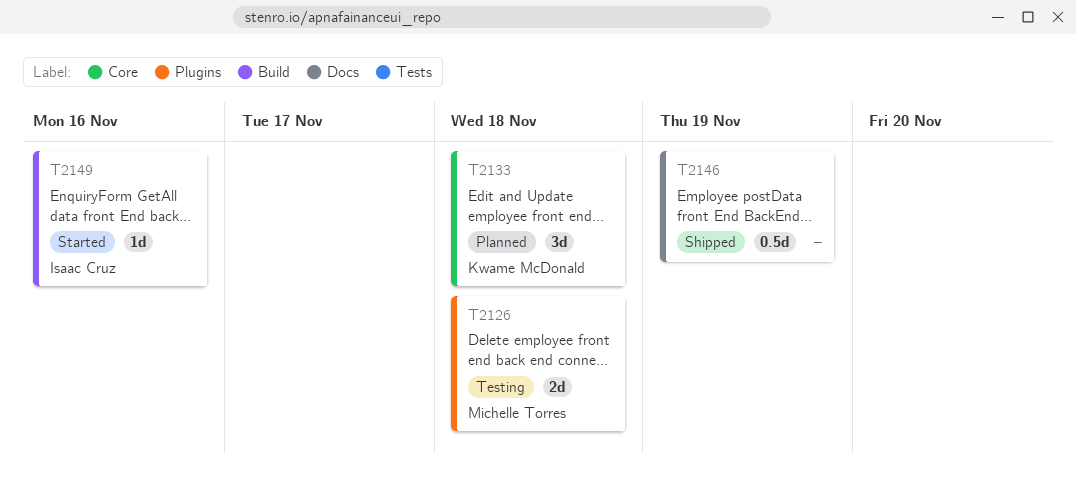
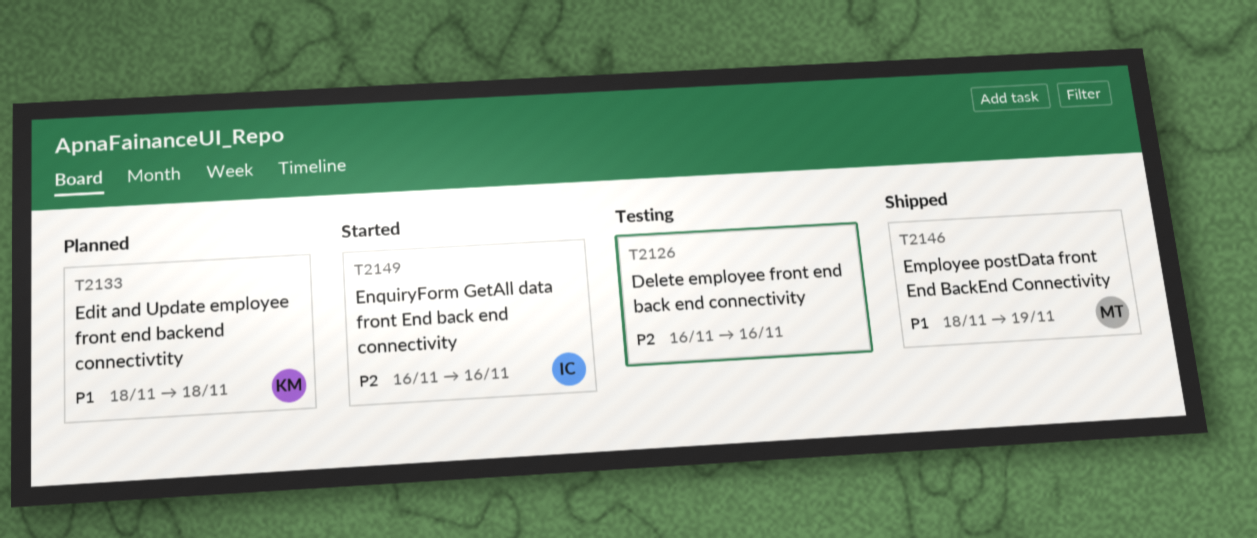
T2126, owner: Michelle Torres -> none
T2126, due: Nov 18 -> Nov 16
T2146, owner: none -> Michelle Torres

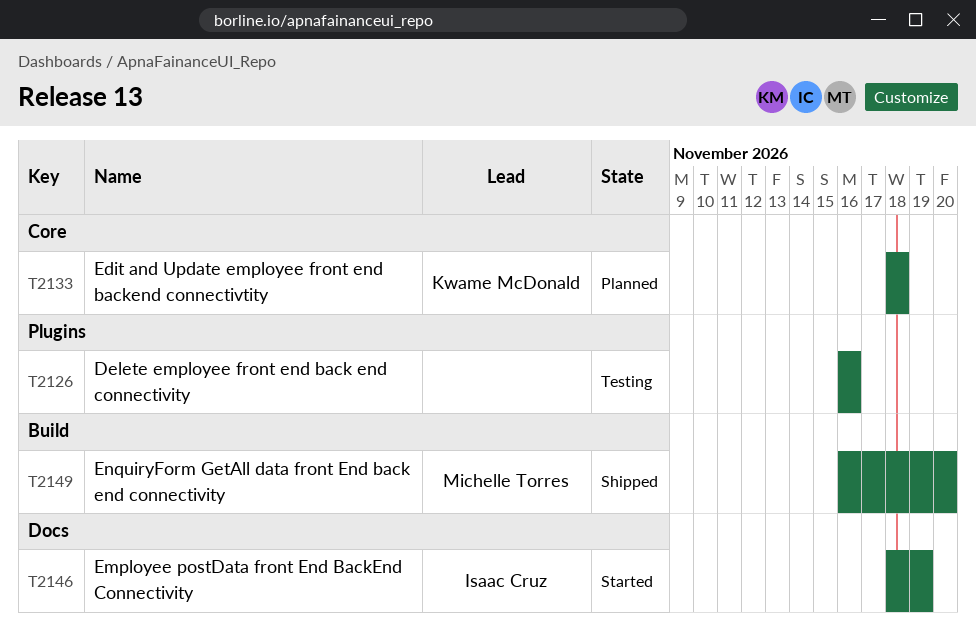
T2146, status: Shipped -> Started
T2146, owner: Michelle Torres -> Isaac Cruz
T2149, status: Started -> Shipped
T2149, owner: Isaac Cruz -> Michelle Torres
T2149, due: Nov 16 -> Nov 20

